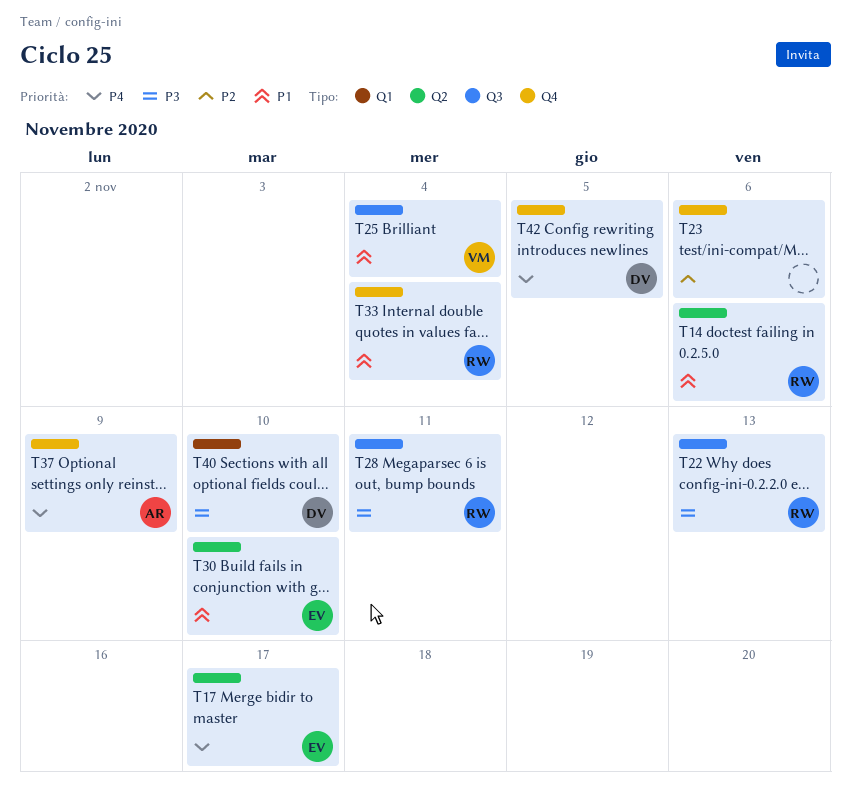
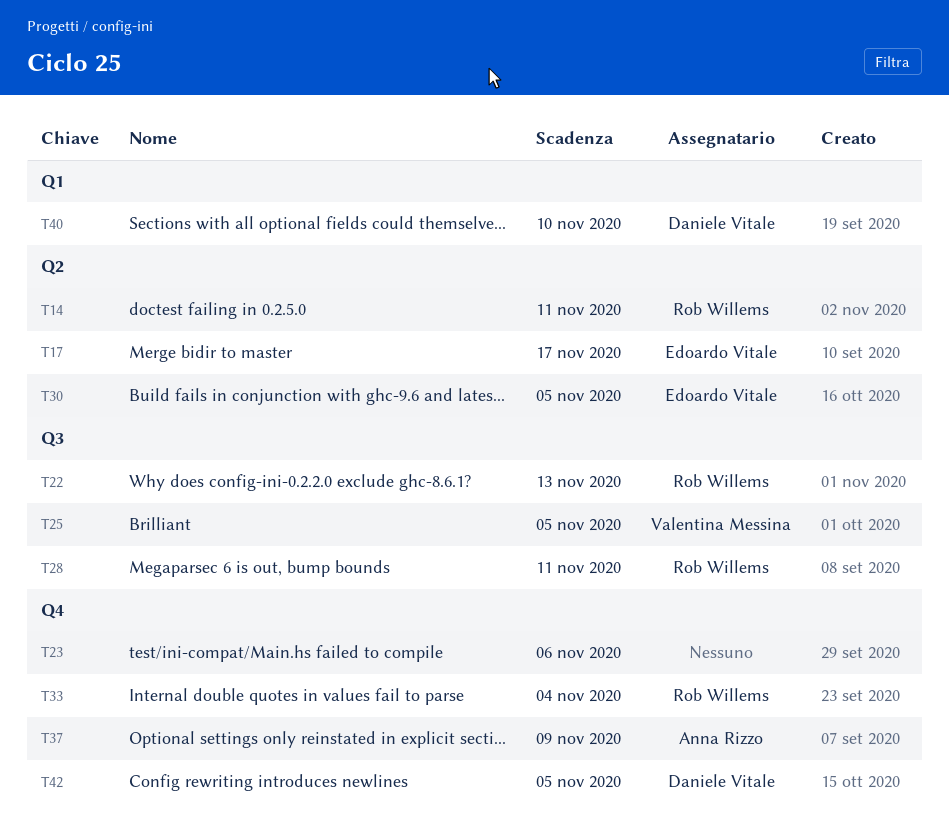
T14, due: Nov 6 -> Nov 11
T25, due: Nov 4 -> Nov 5
T30, due: Nov 10 -> Nov 5

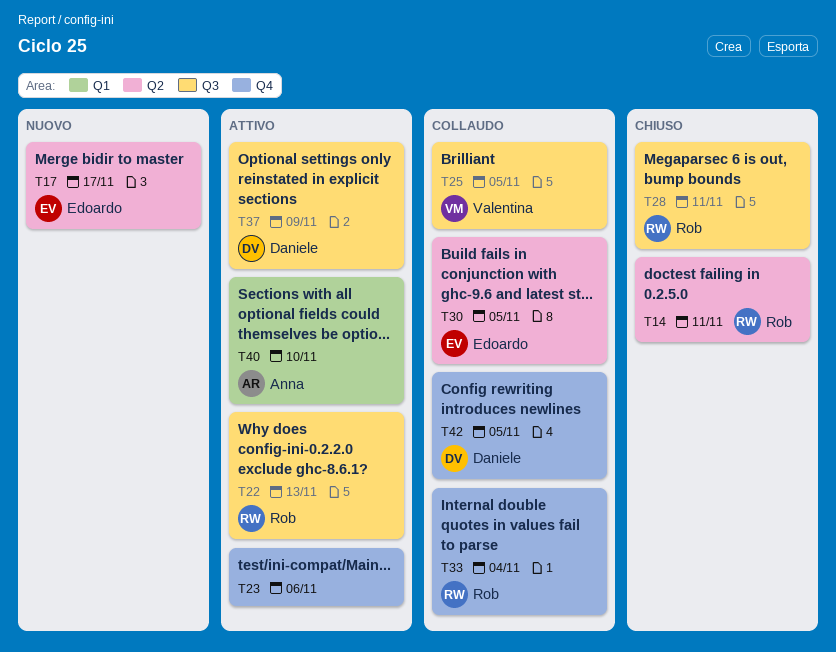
T37, owner: Anna Rizzo -> Daniele Vitale
T37, label: Q4 -> Q3
T40, owner: Daniele Vitale -> Anna Rizzo

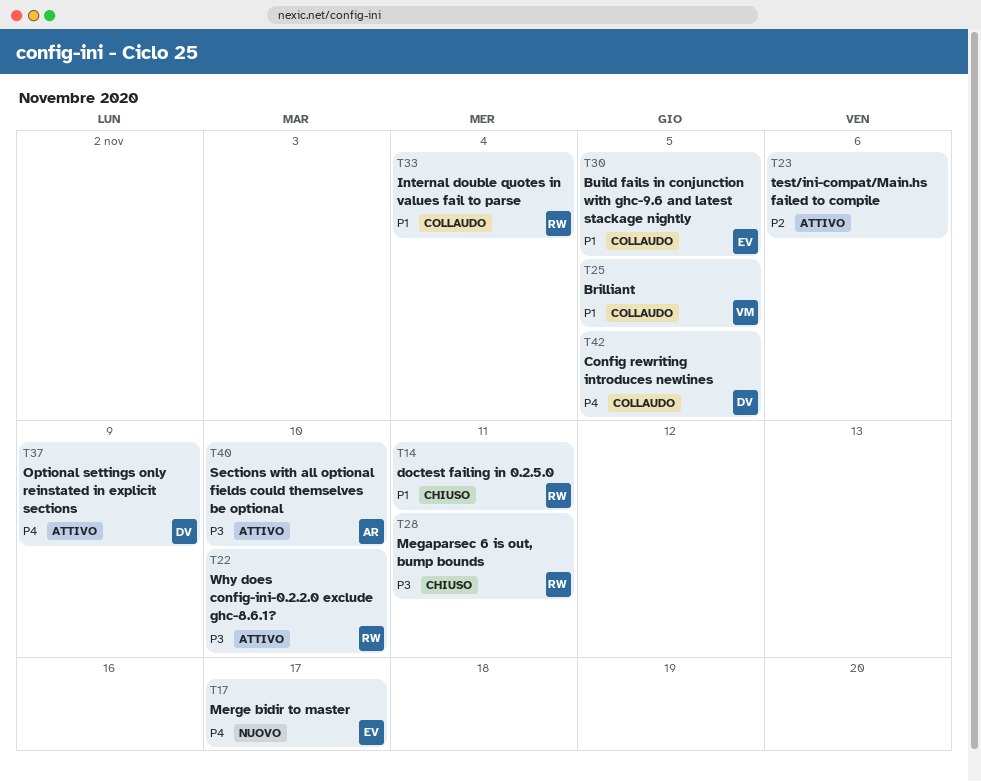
T22, due: Nov 13 -> Nov 10

